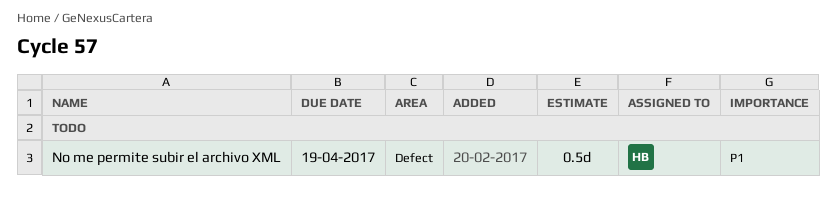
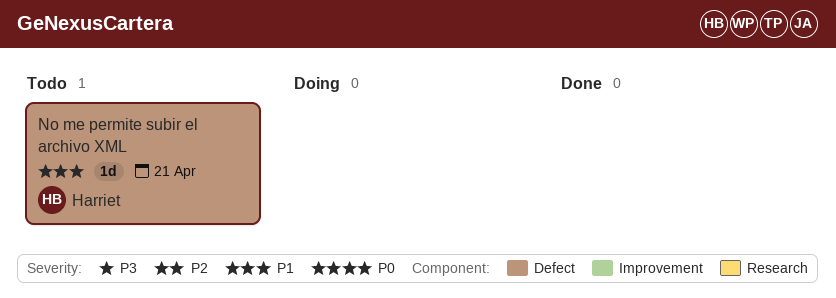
No me permite subir el archivo XML, estimate: 0.5d -> 1d
No me permite subir el archivo XML, due: Apr 19 -> Apr 21

